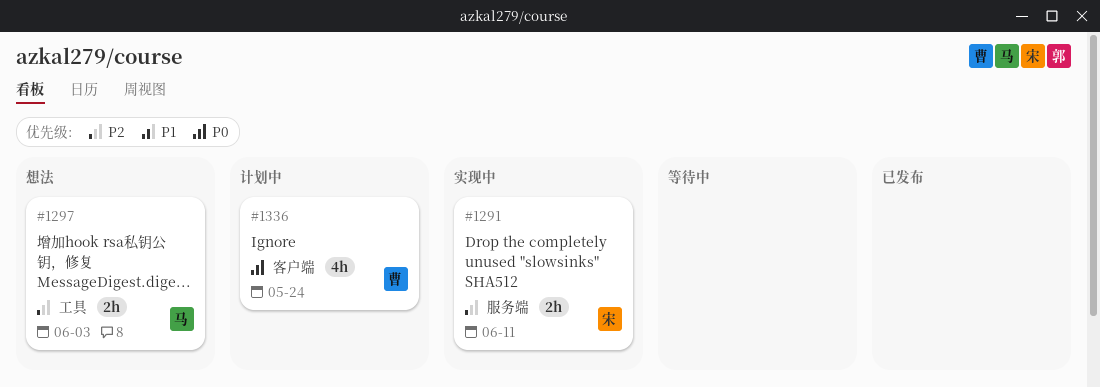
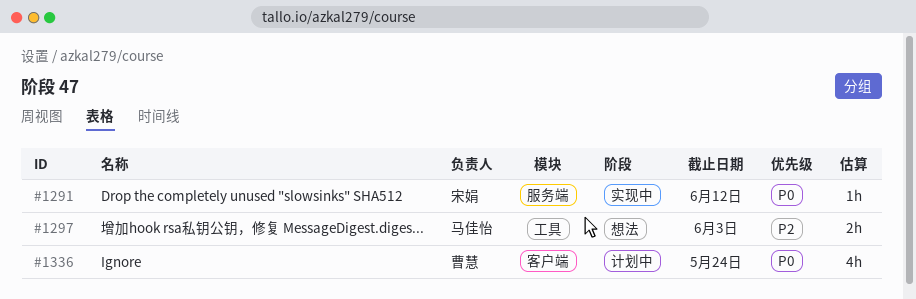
#1291, priority: P2 -> P0
#1291, estimate: 2h -> 1h
#1291, due: Jun 11 -> Jun 12

